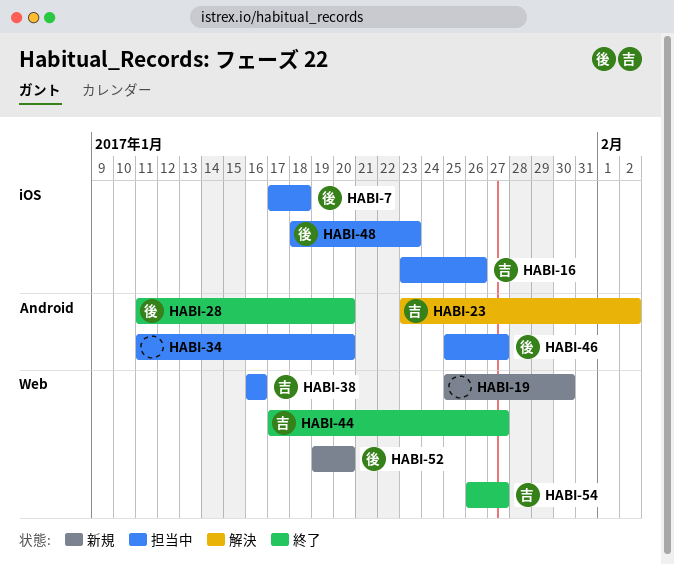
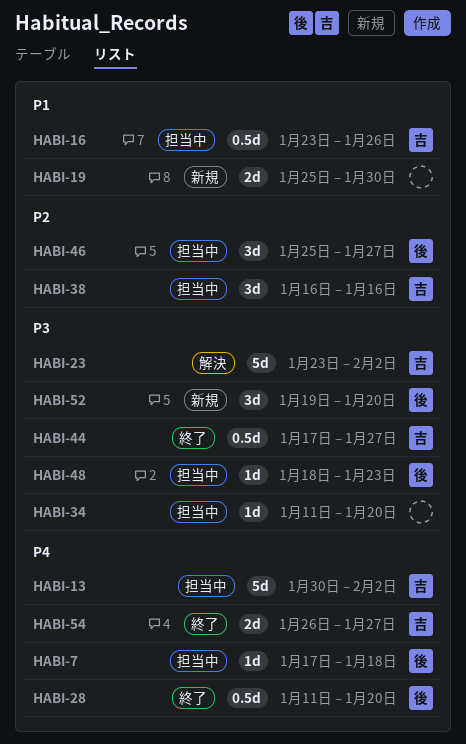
HABI-13: none -> present

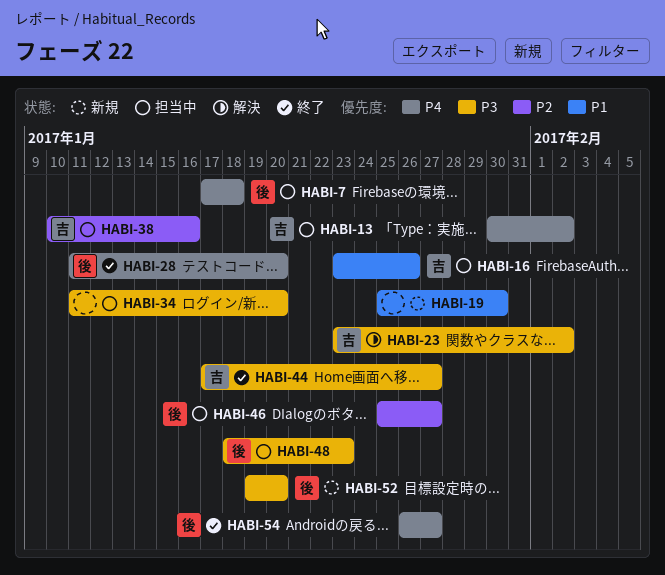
HABI-38, start: Jan 16 -> Jan 10
HABI-54, owner: 吉 -> 後

